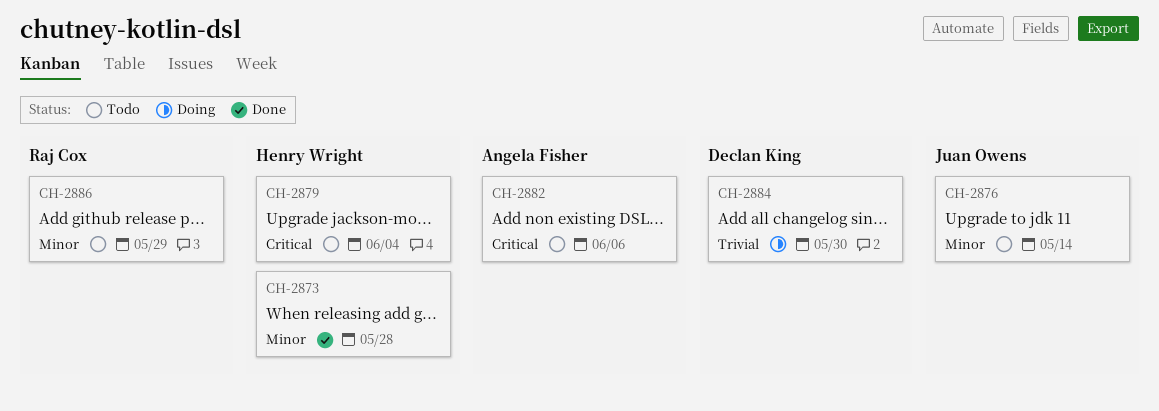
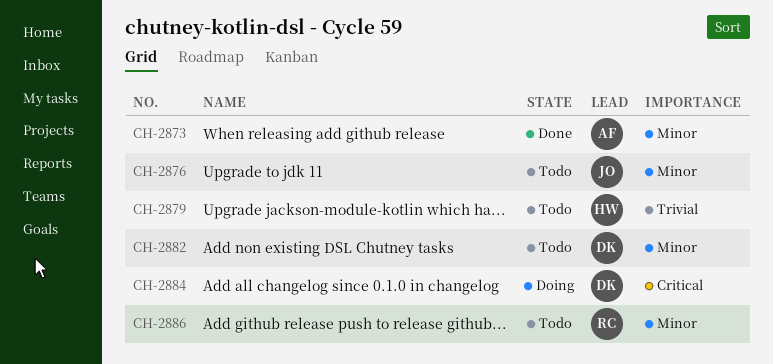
CH-2873, owner: Henry Wright -> Angela Fisher
CH-2879, priority: Critical -> Trivial
CH-2882, owner: Angela Fisher -> Declan King
CH-2882, priority: Critical -> Minor
CH-2884, priority: Trivial -> Critical

